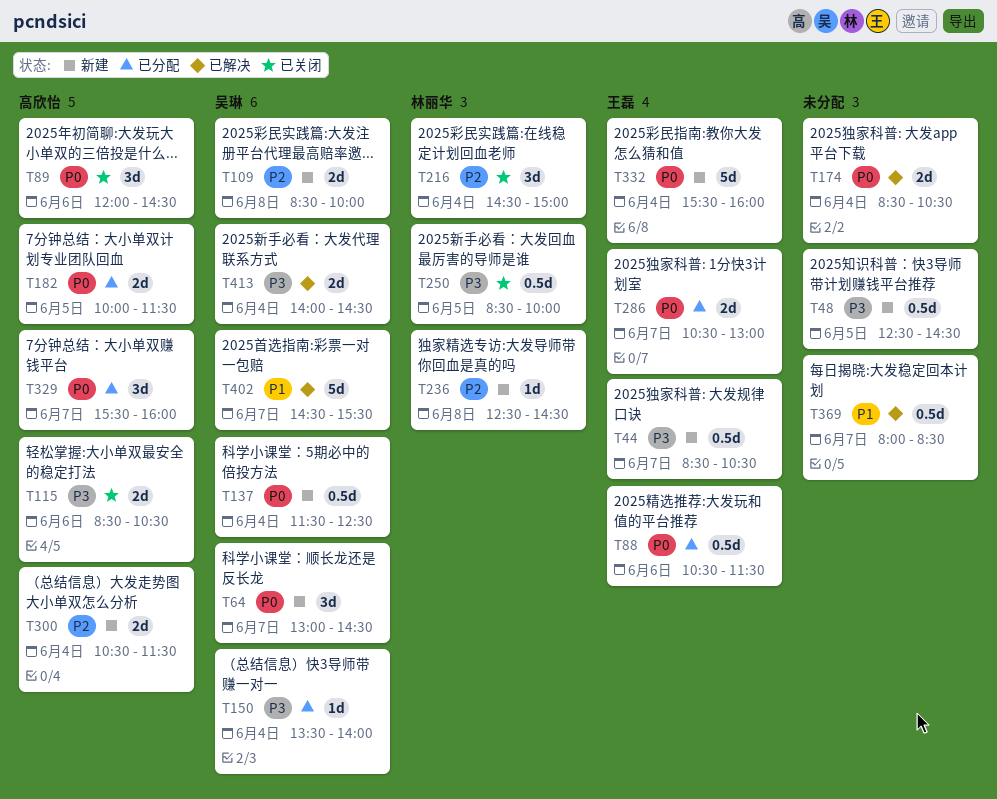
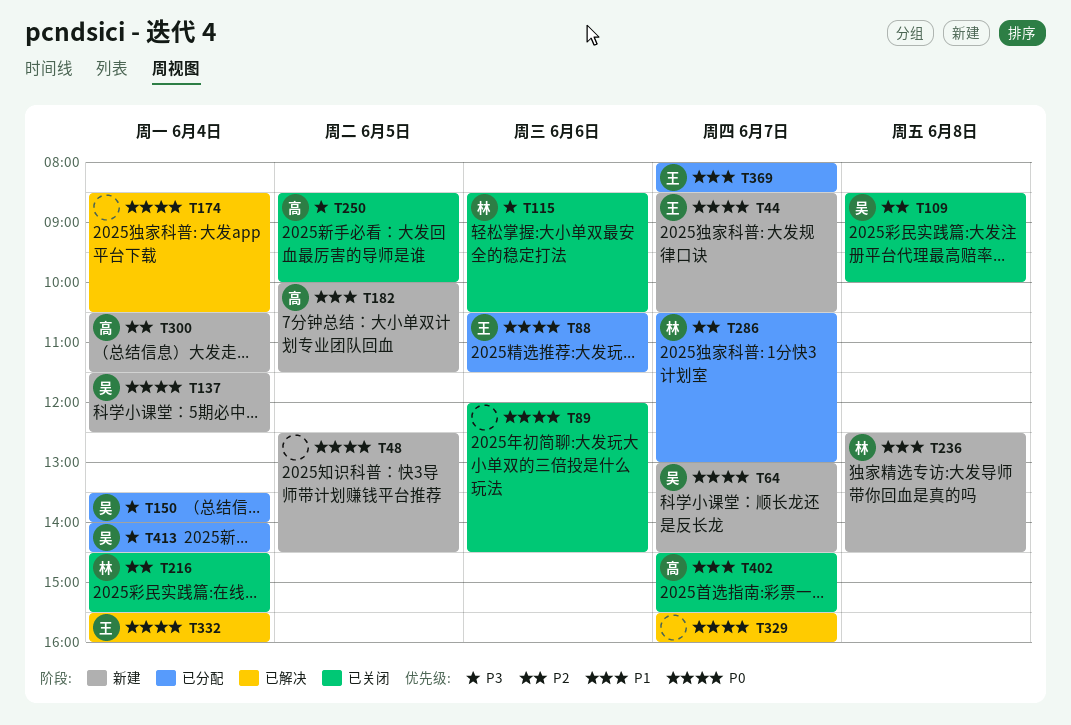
T44, priority: P3 -> P0
T48, priority: P3 -> P0
T89, owner: 高欣怡 -> none
T109, status: 新建 -> 已关闭
T115, owner: 高欣怡 -> 林丽华
T182, status: 已分配 -> 新建
T182, priority: P0 -> P1
T216, ends: 15:00 -> 15:30
T236, priority: P2 -> P1
T250, owner: 林丽华 -> 高欣怡
T286, owner: 王磊 -> 林丽华
T286, priority: P0 -> P2
T329, status: 已分配 -> 已解决
T329, owner: 高欣怡 -> none
T332, status: 新建 -> 已解决
T369, status: 已解决 -> 已分配
T369, owner: none -> 王磊
T402, status: 已解决 -> 已关闭
T402, owner: 吴琳 -> 高欣怡
T413, status: 已解决 -> 已分配

